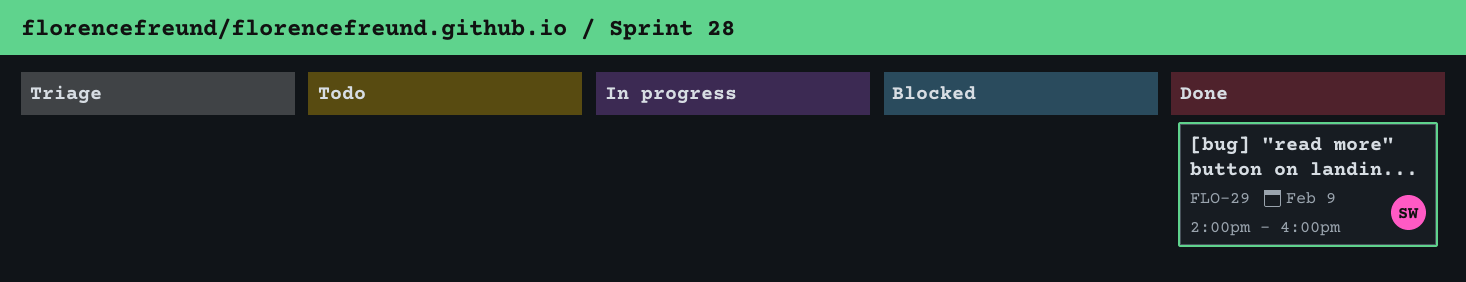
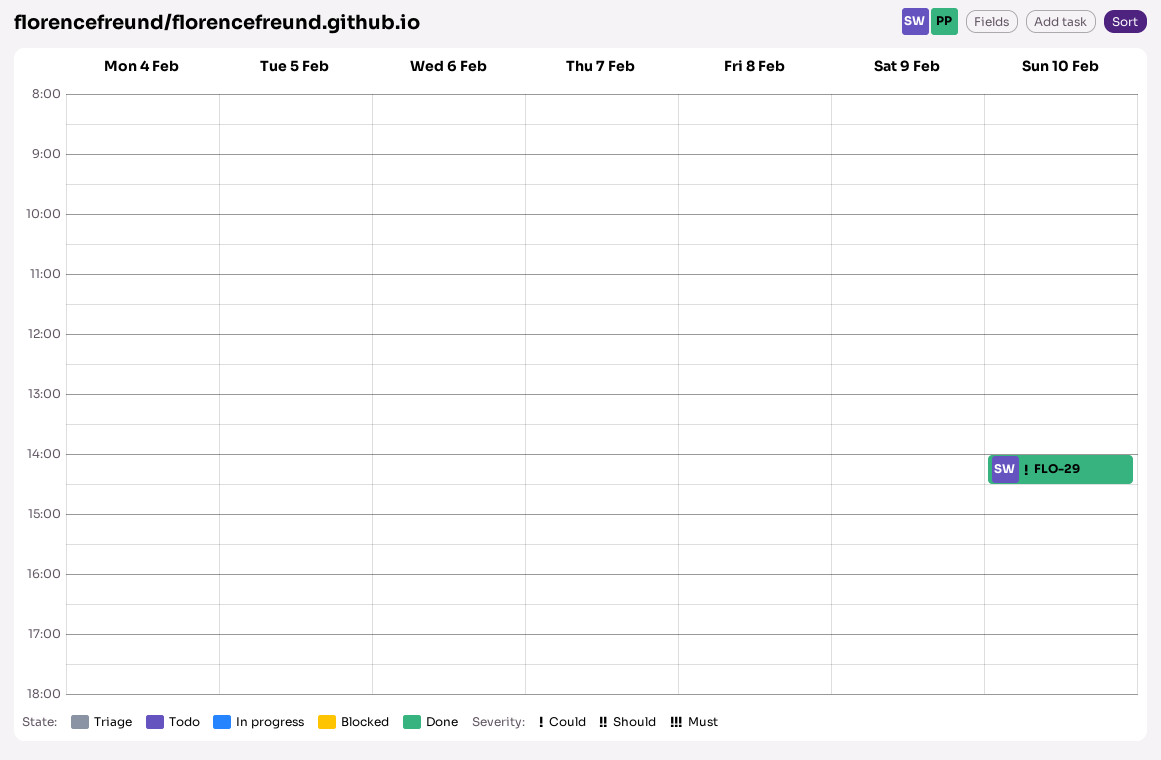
FLO-29, day: Feb 9 -> Feb 10
FLO-29, ends: 16:00 -> 14:30

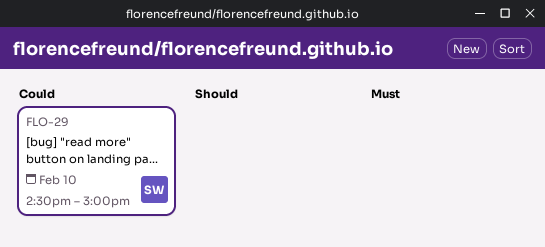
FLO-29, begins: 14:00 -> 14:30
FLO-29, ends: 14:30 -> 15:00

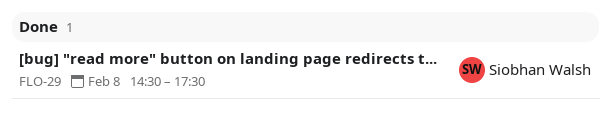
FLO-29, day: Feb 10 -> Feb 8
FLO-29, ends: 15:00 -> 17:30

